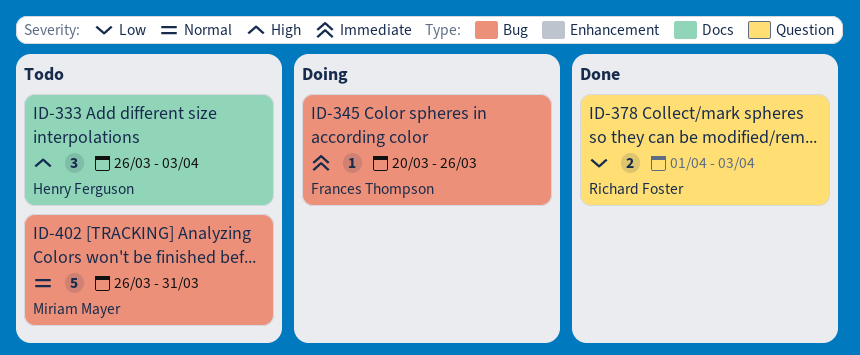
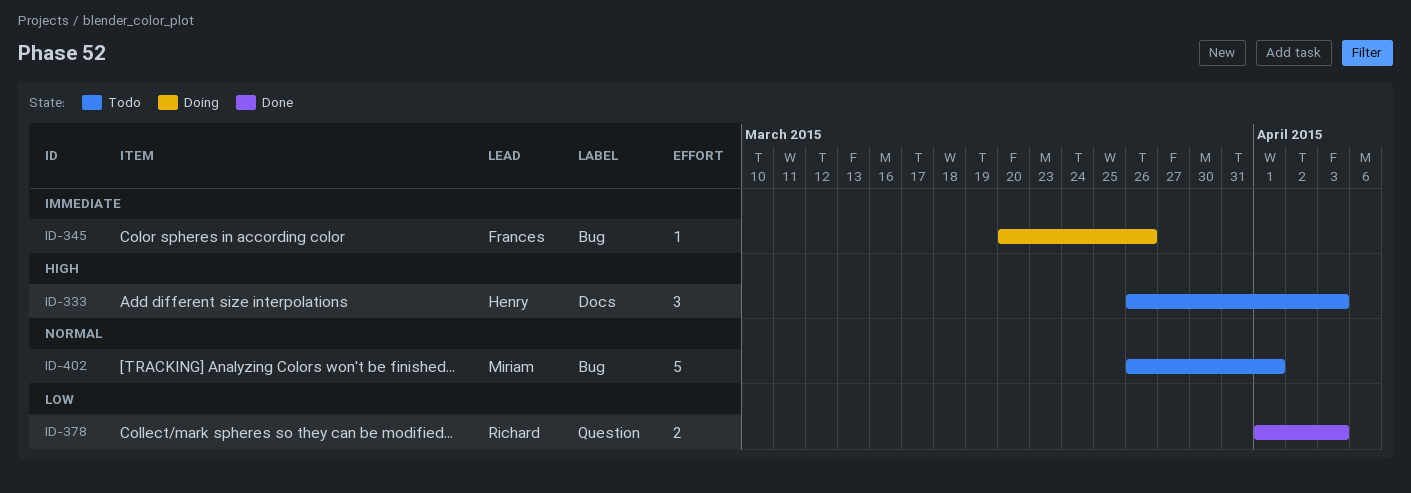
ID-402, due: Mar 31 -> Apr 1

